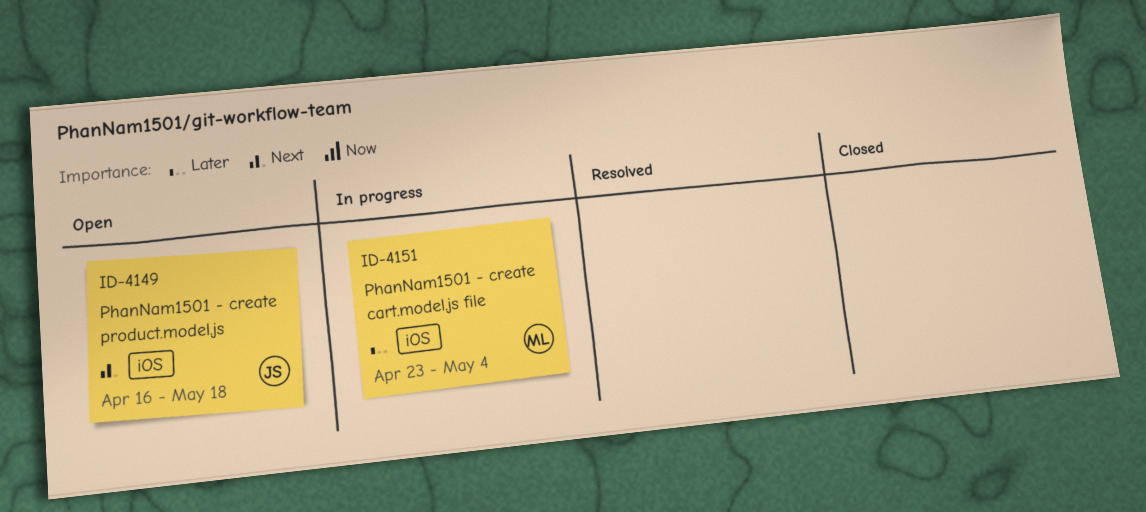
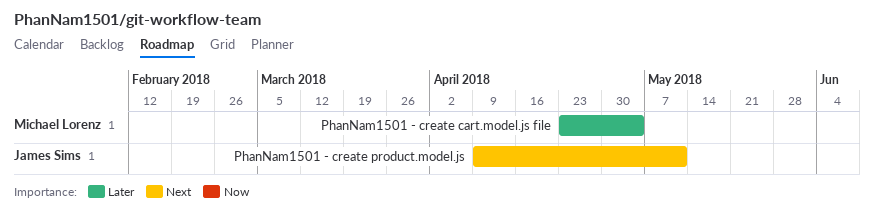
PhanNam1501 - create product.model.js, start: Apr 16 -> Apr 9
PhanNam1501 - create product.model.js, due: May 18 -> May 11

